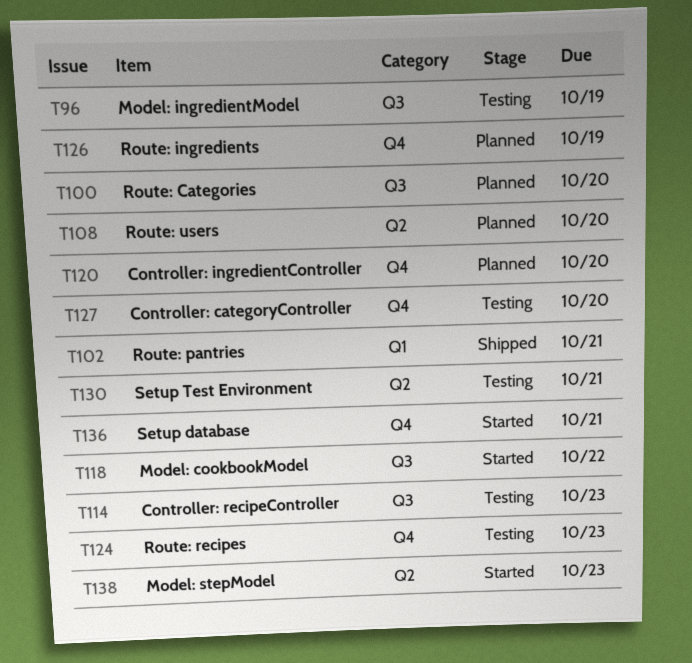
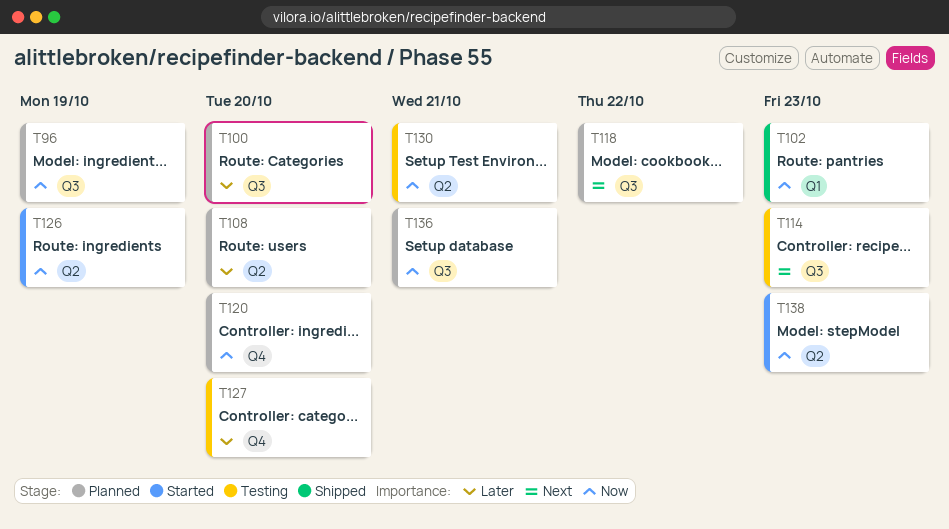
T96, status: Testing -> Planned
T102, due: Oct 21 -> Oct 23
T118, status: Started -> Planned
T124: present -> none
T126, status: Planned -> Started
T126, label: Q4 -> Q2
T136, status: Started -> Planned
T136, label: Q4 -> Q3

